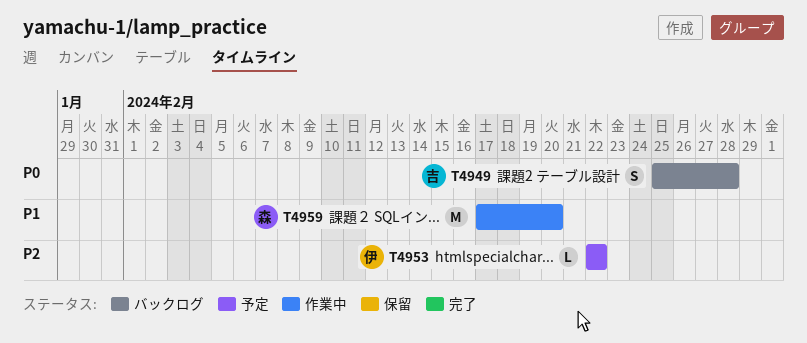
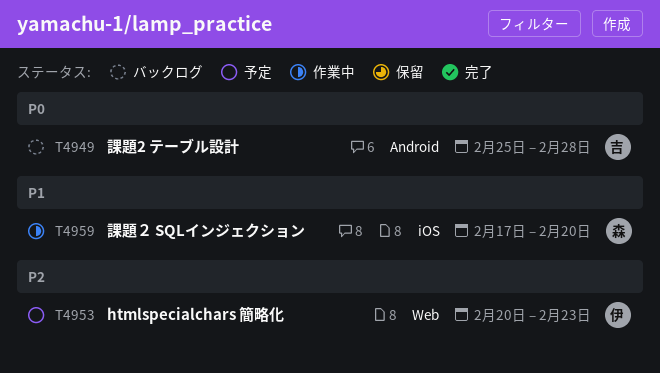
T4953, start: Feb 22 -> Feb 20
T4953, due: Feb 22 -> Feb 23

